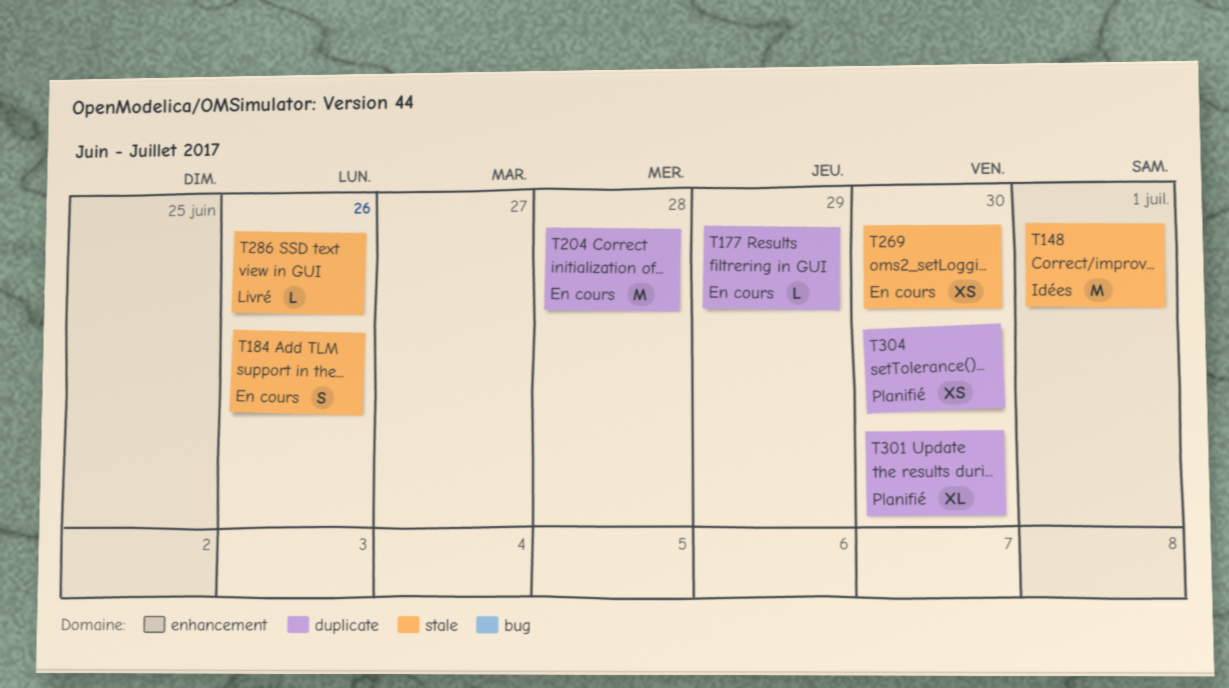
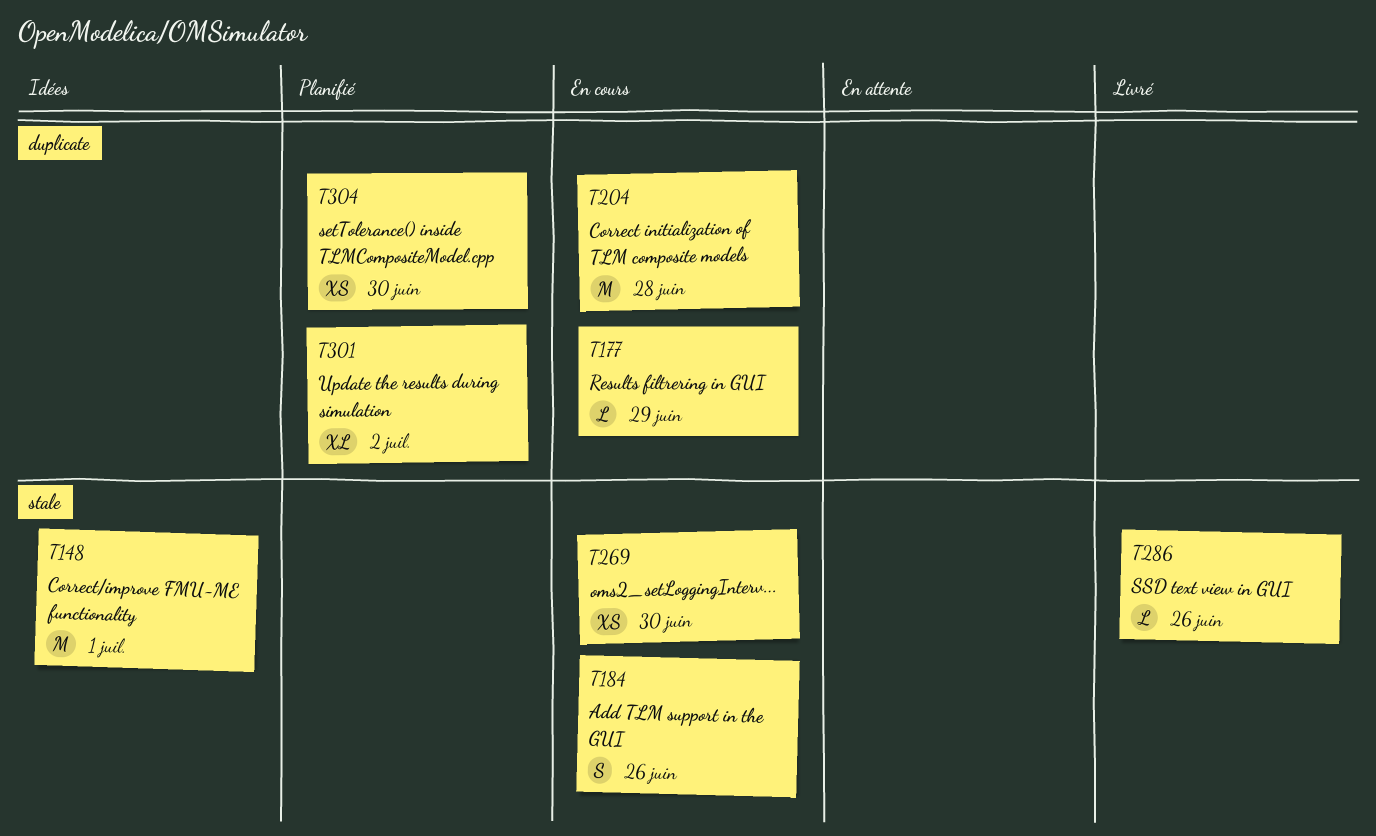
T301, due: Jun 30 -> Jul 2

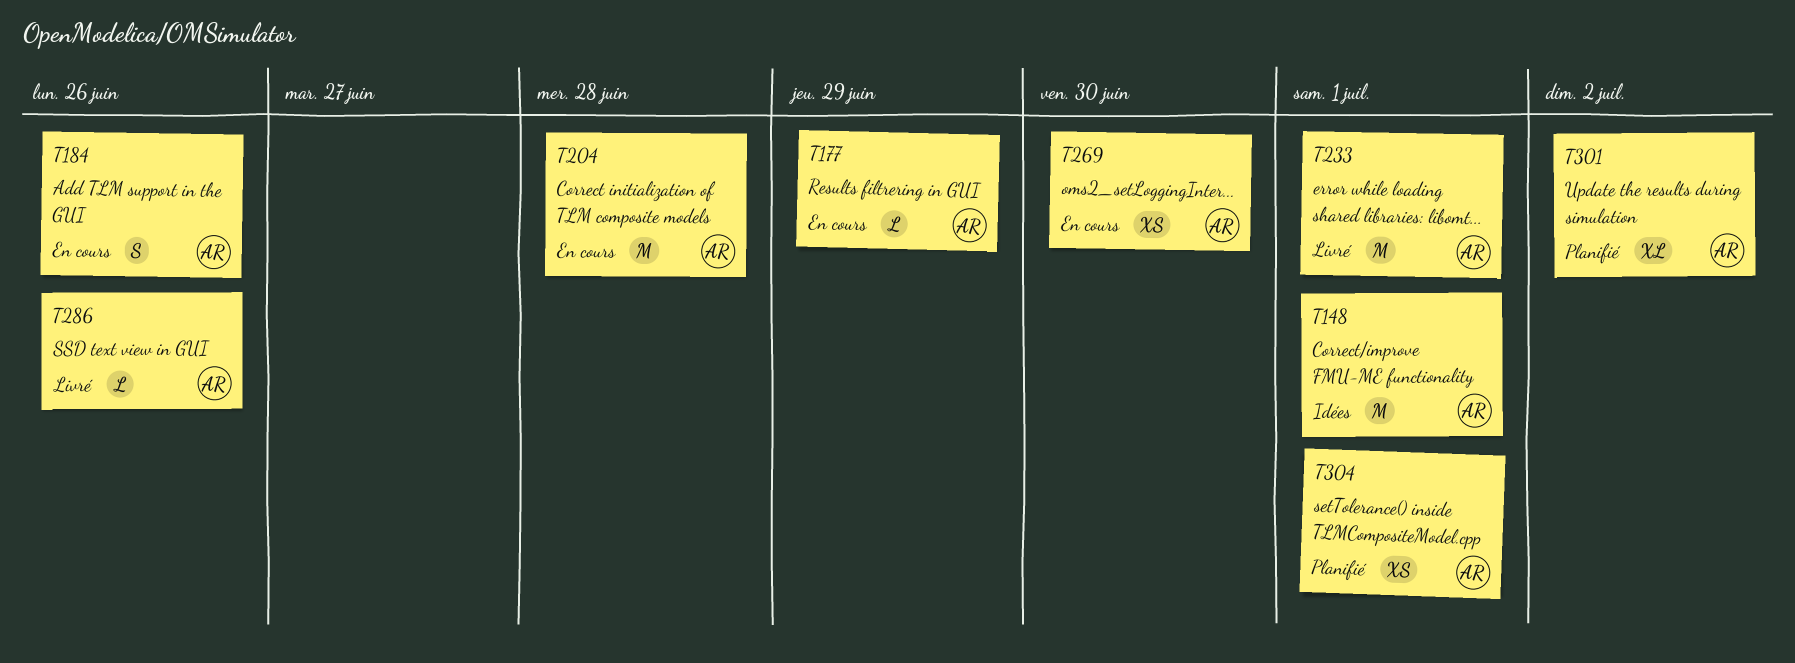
T233: none -> present
T304, due: Jun 30 -> Jul 1

